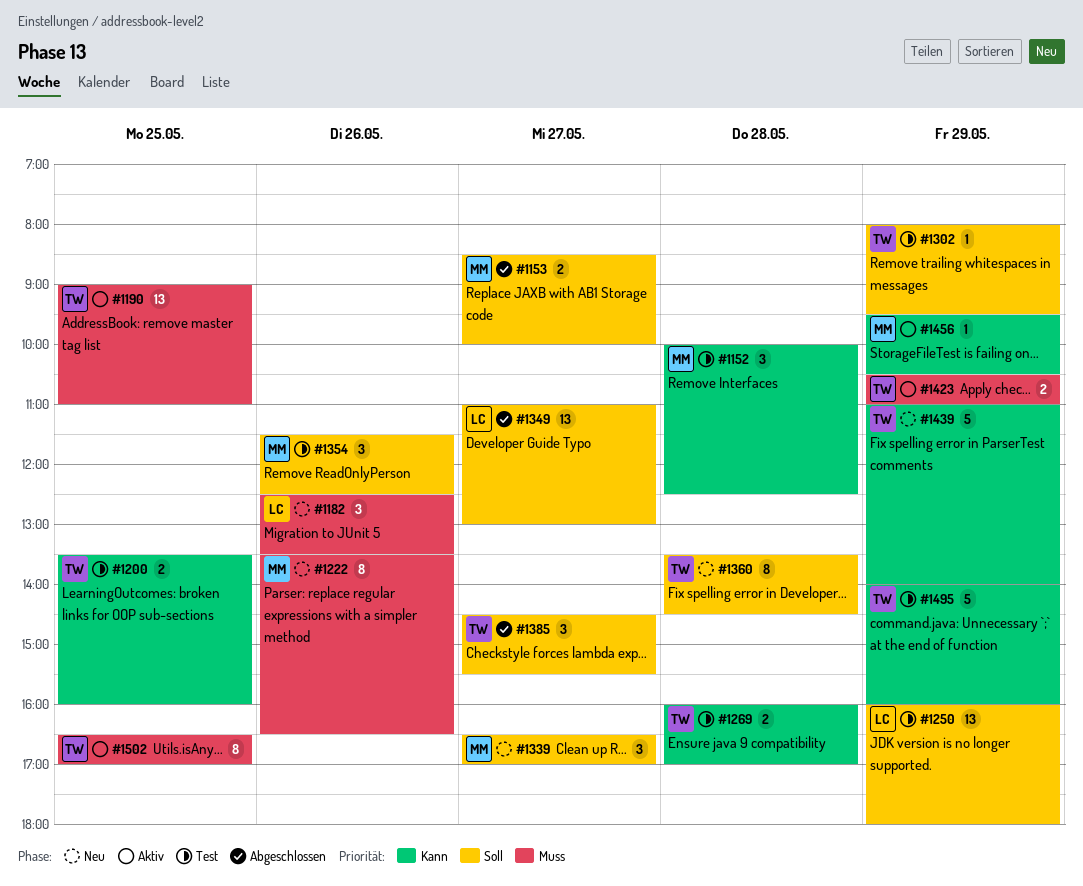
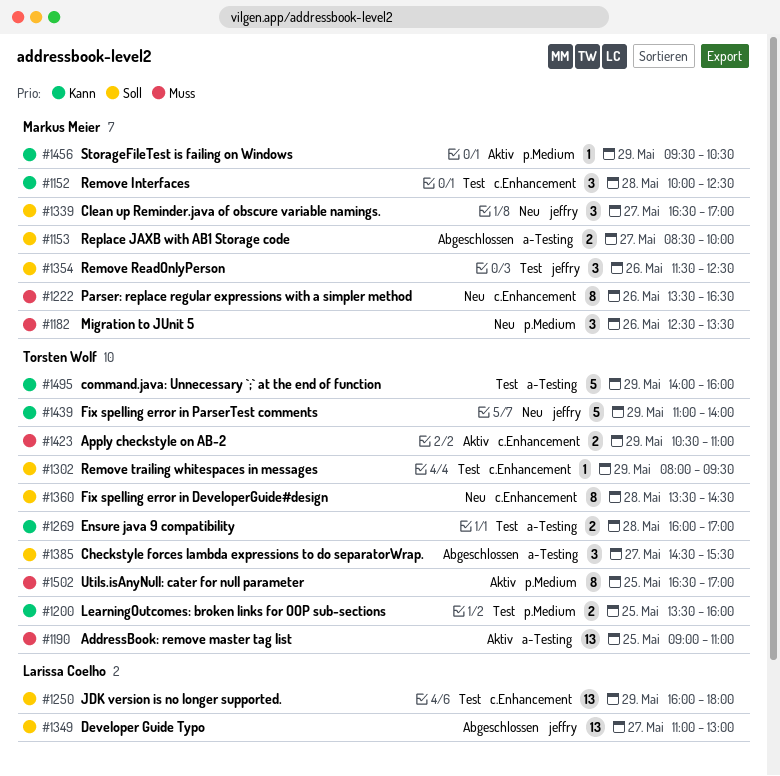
#1182, owner: Larissa Coelho -> Markus Meier

